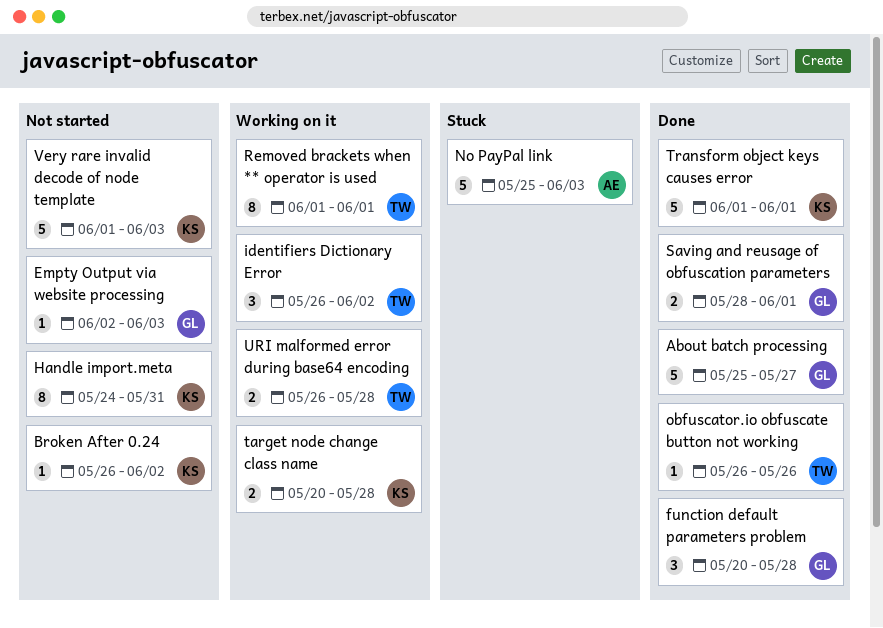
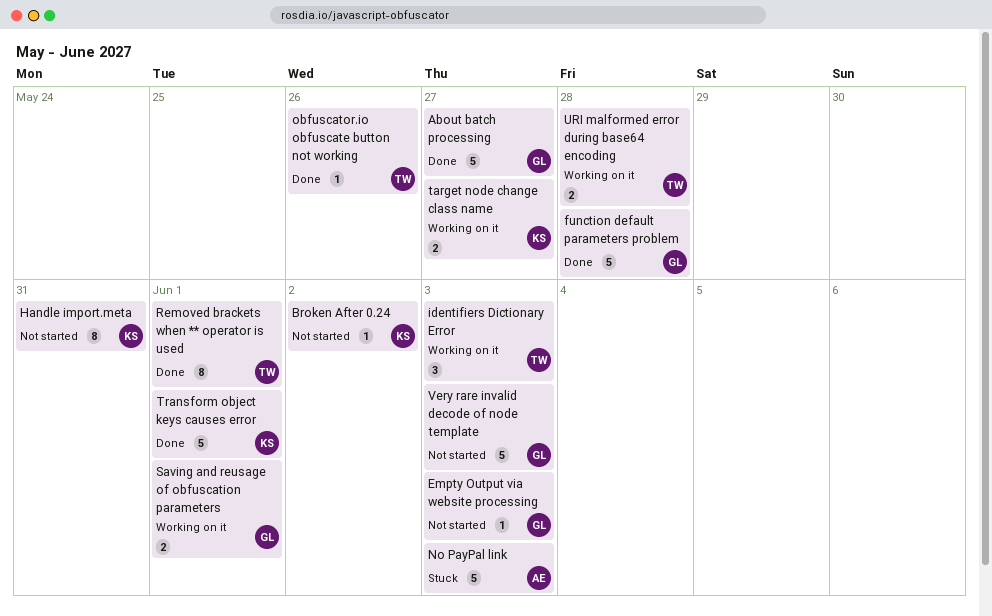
function default parameters problem, estimate: 3 -> 5
identifiers Dictionary Error, due: Jun 2 -> Jun 3
Removed brackets when ** operator is used, status: Working on it -> Done
Saving and reusage of obfuscation parameters, status: Done -> Working on it
target node change class name, due: May 28 -> May 27
Very rare invalid decode of node template, owner: KS -> GL

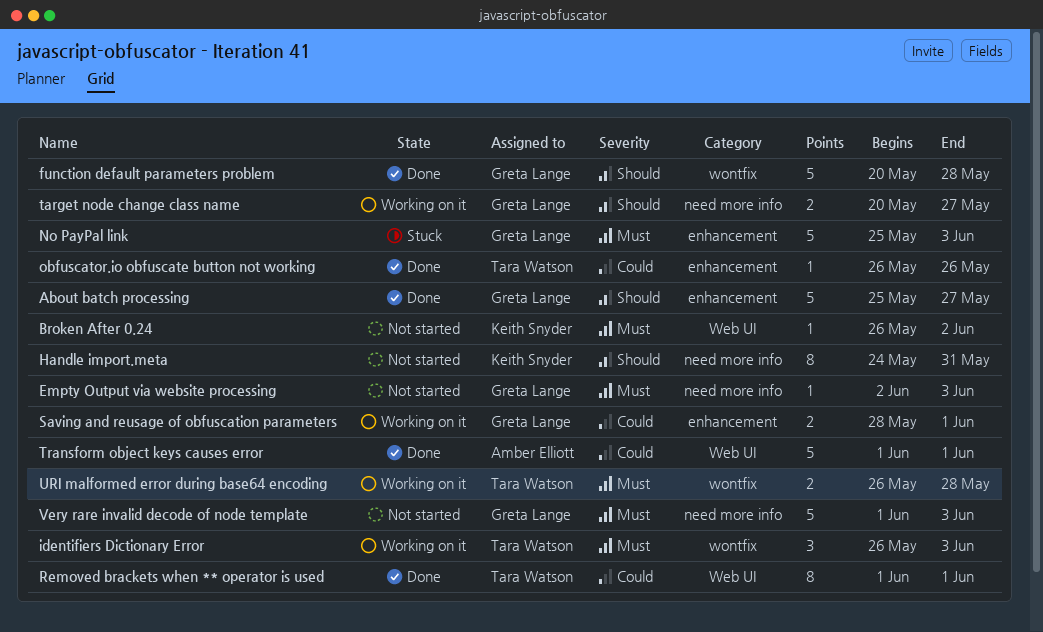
No PayPal link, owner: Amber Elliott -> Greta Lange
target node change class name, owner: Keith Snyder -> Greta Lange
Transform object keys causes error, owner: Keith Snyder -> Amber Elliott

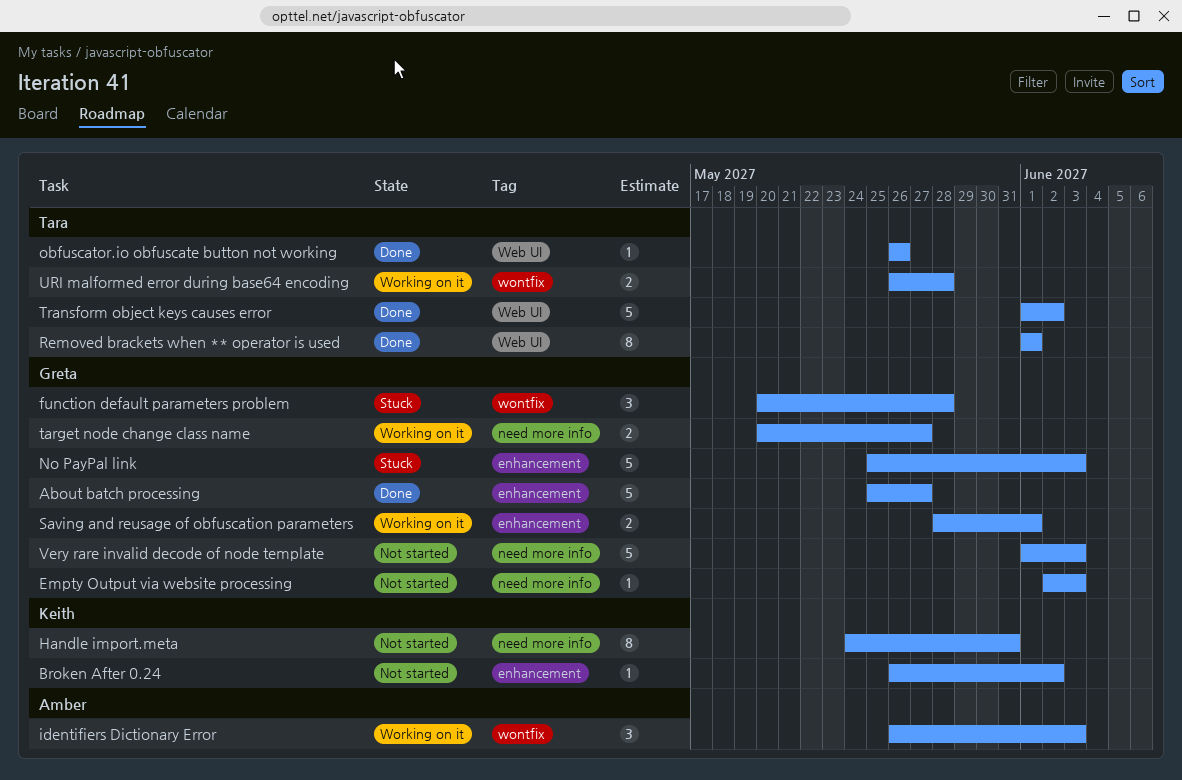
Broken After 0.24, label: Web UI -> enhancement
function default parameters problem, status: Done -> Stuck
function default parameters problem, estimate: 5 -> 3
identifiers Dictionary Error, owner: Tara Watson -> Amber Elliott
obfuscator.io obfuscate button not working, label: enhancement -> Web UI
Transform object keys causes error, owner: Amber Elliott -> Tara Watson
Transform object keys causes error, due: Jun 1 -> Jun 2

